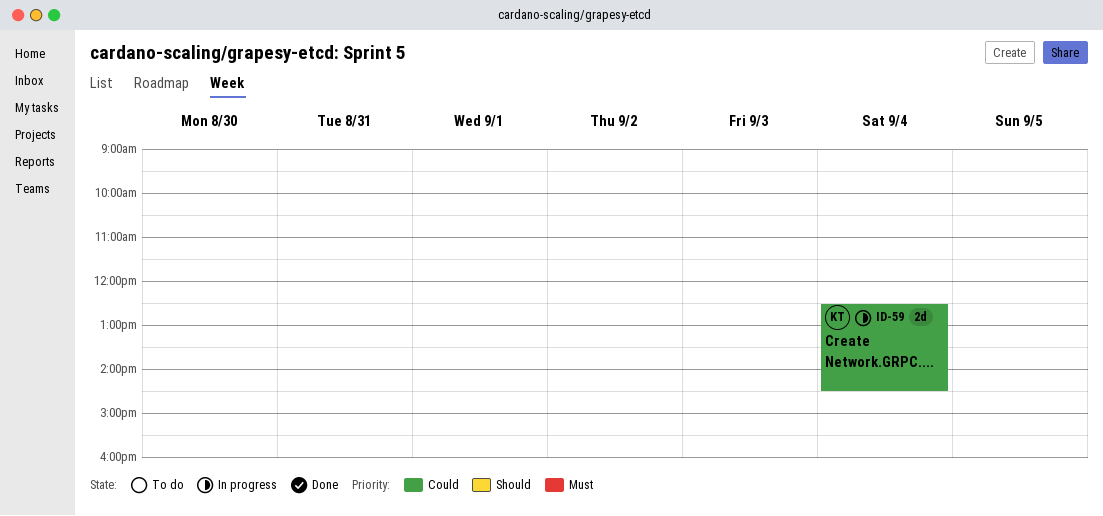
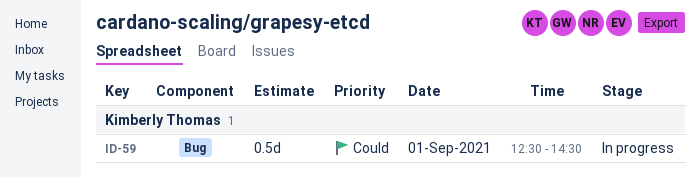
ID-59, estimate: 2d -> 0.5d
ID-59, day: Sep 4 -> Sep 1

